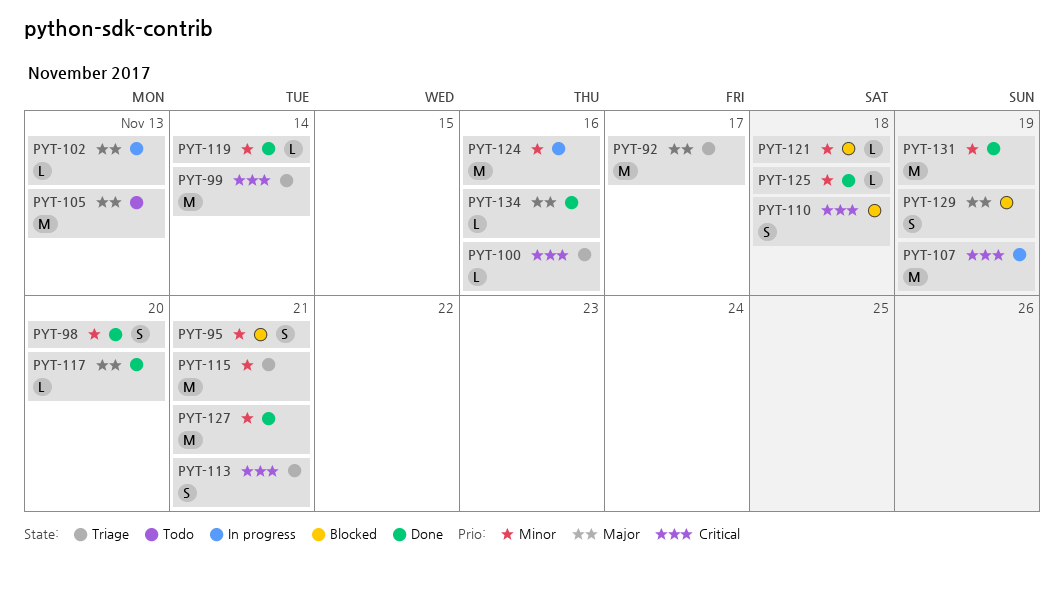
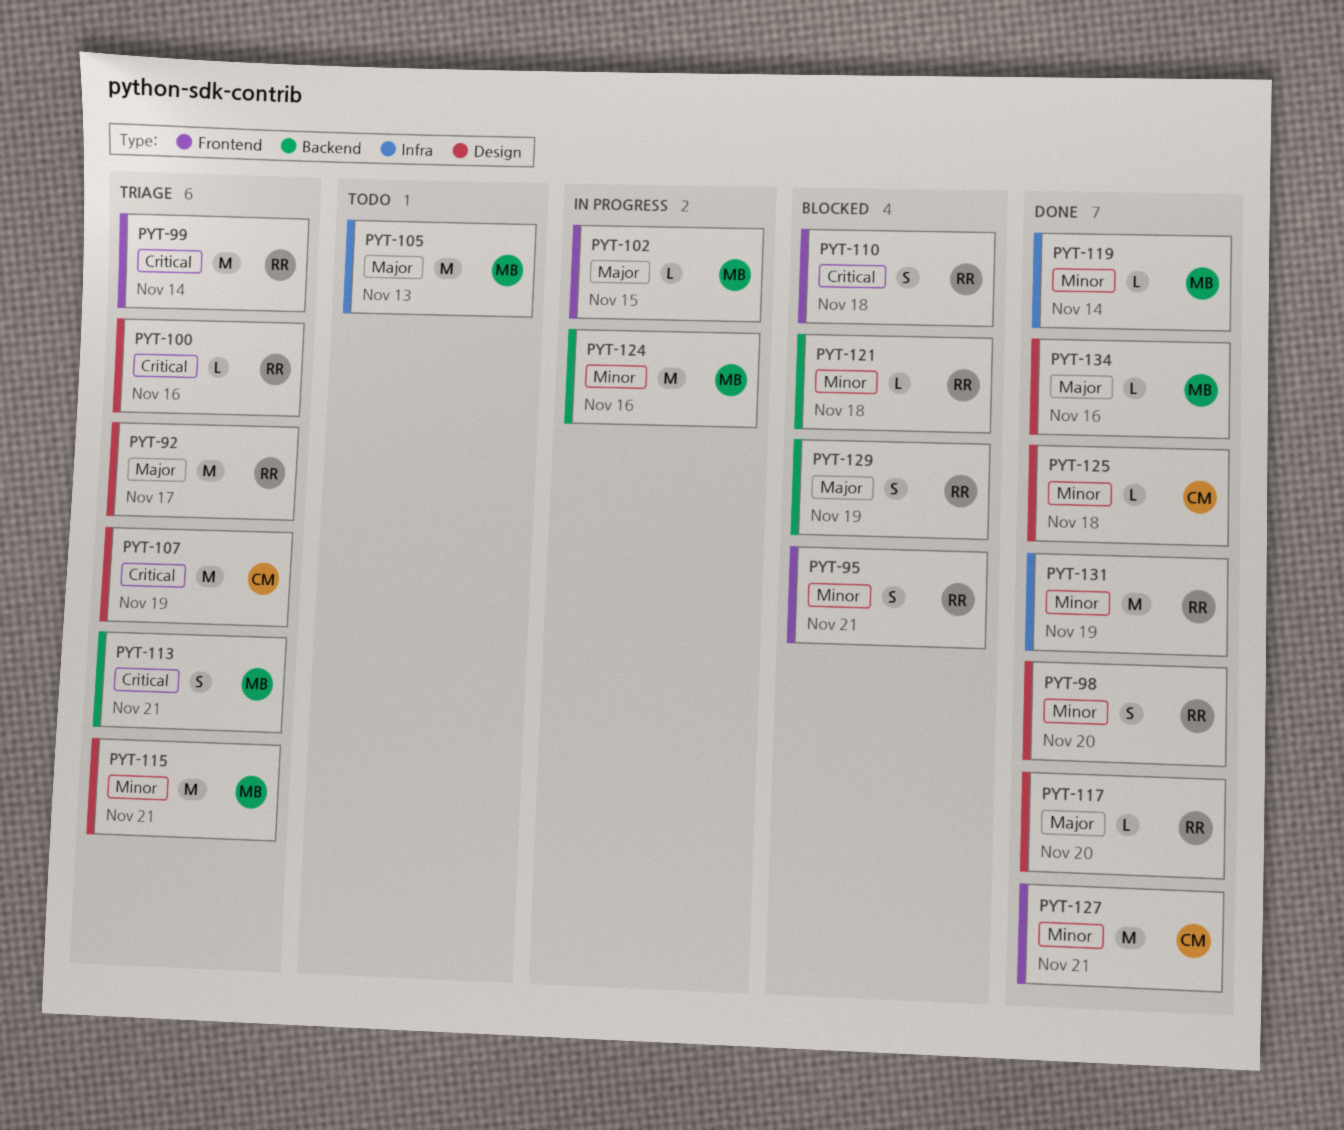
PYT-102, due: Nov 13 -> Nov 15
PYT-107, status: In progress -> Triage

